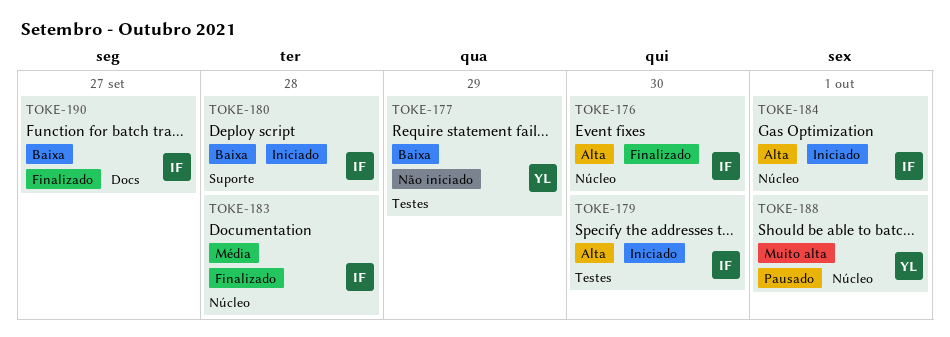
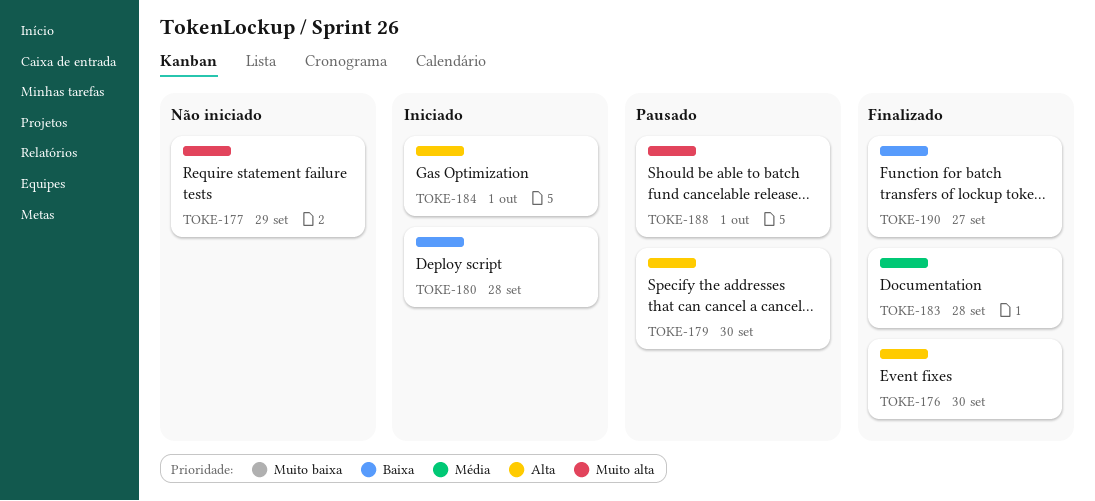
TOKE-177, priority: Baixa -> Muito alta
TOKE-179, status: Iniciado -> Pausado

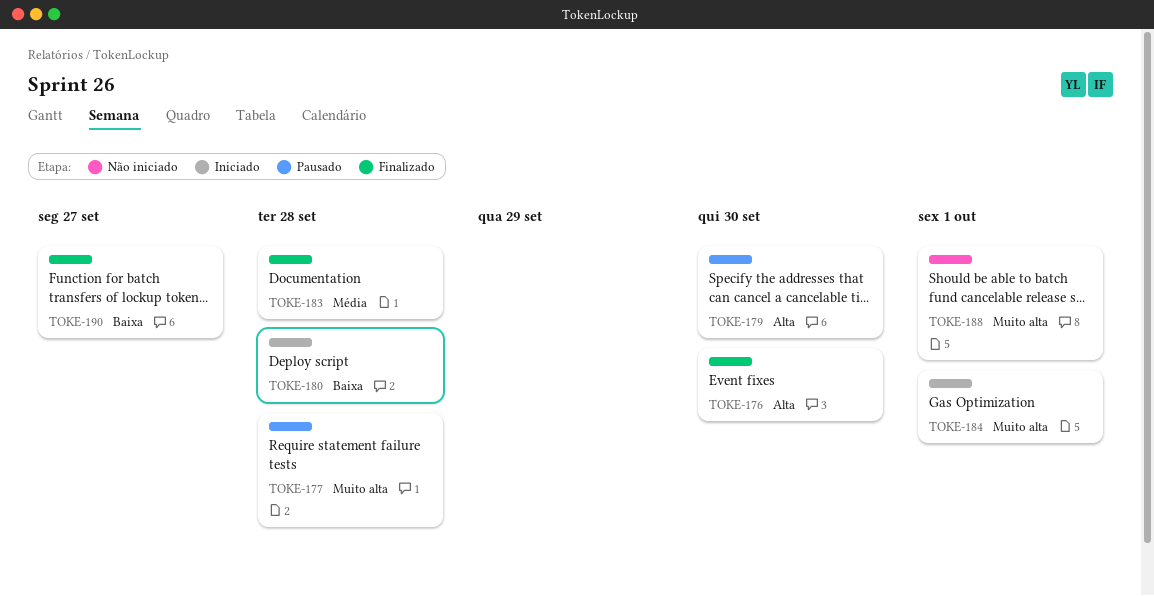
TOKE-177, status: Não iniciado -> Pausado
TOKE-177, due: Sep 29 -> Sep 28
TOKE-184, priority: Alta -> Muito alta
TOKE-188, status: Pausado -> Não iniciado

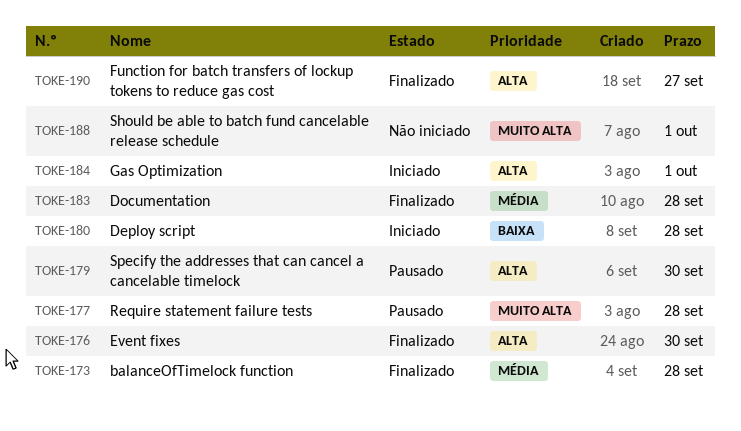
TOKE-173: none -> present
TOKE-184, priority: Muito alta -> Alta
TOKE-190, priority: Baixa -> Alta

